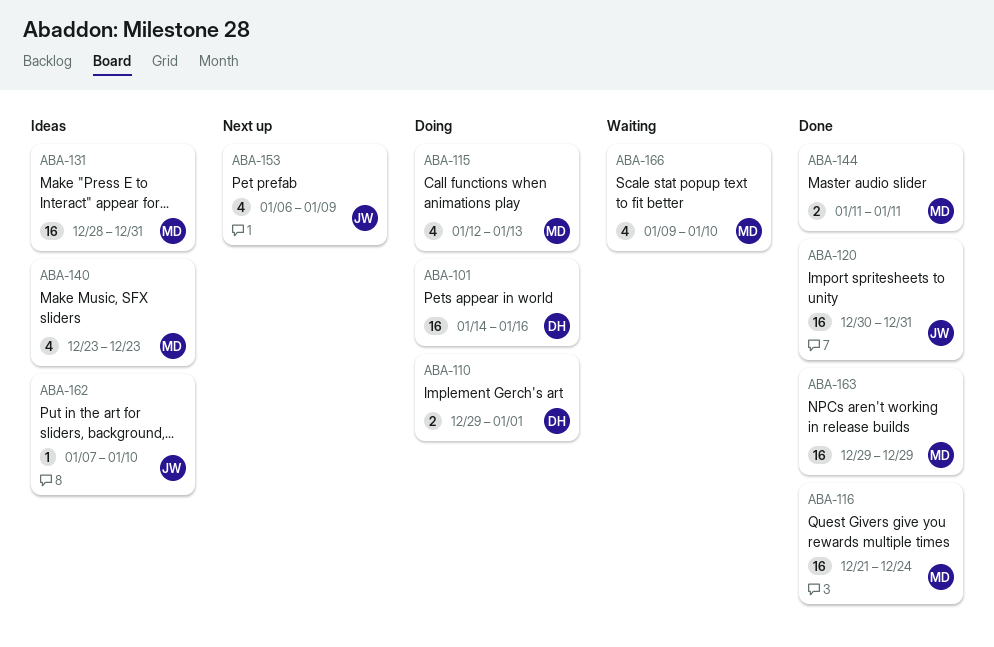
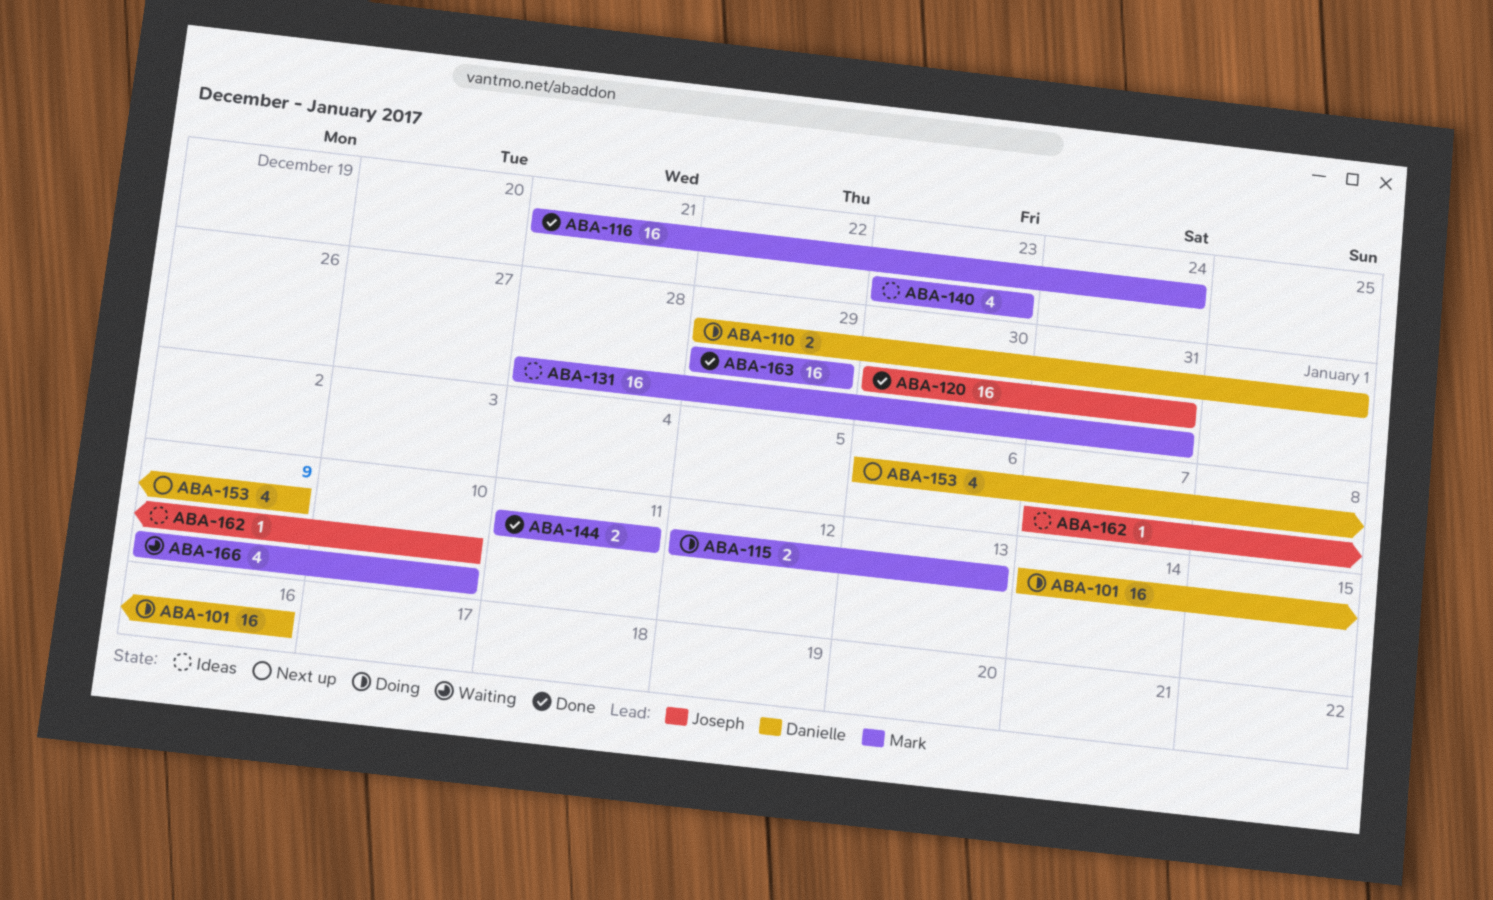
ABA-115, estimate: 4 -> 2
ABA-153, owner: Joseph -> Danielle

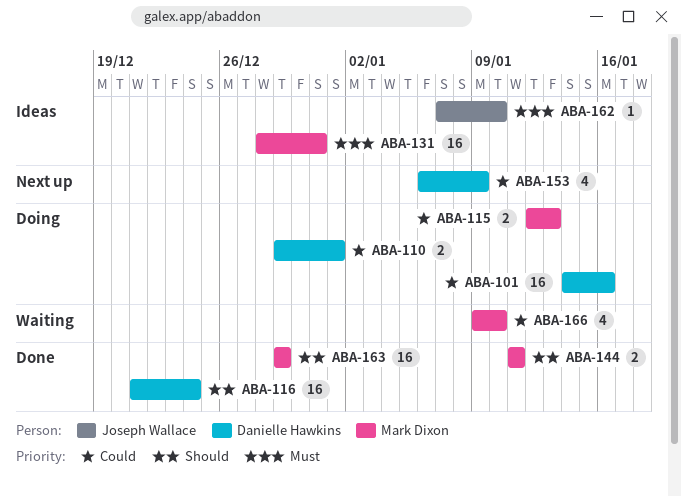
ABA-116, owner: Mark Dixon -> Danielle Hawkins
ABA-120: present -> none
ABA-140: present -> none

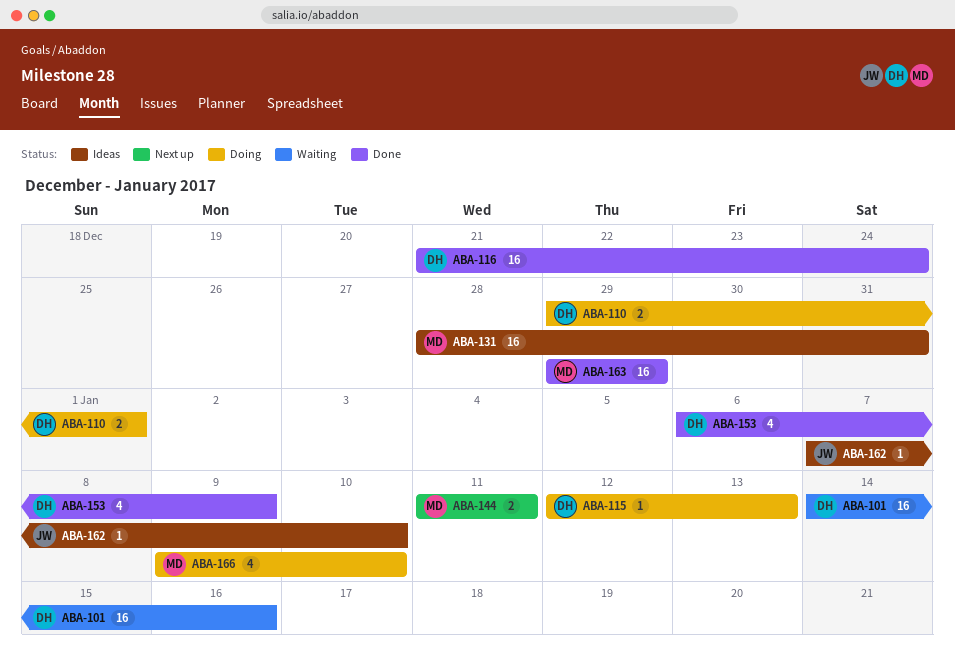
ABA-101, status: Doing -> Waiting
ABA-115, owner: Mark Dixon -> Danielle Hawkins
ABA-115, estimate: 2 -> 1
ABA-144, status: Done -> Next up
ABA-153, status: Next up -> Done
ABA-166, status: Waiting -> Doing

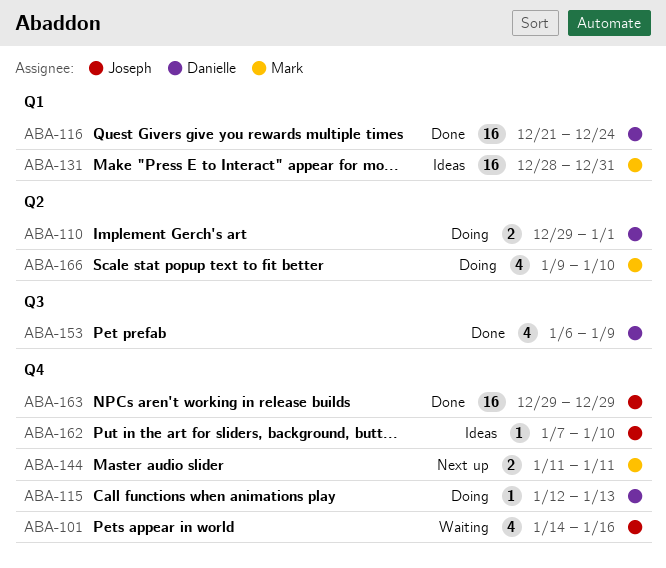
ABA-101, owner: Danielle -> Joseph
ABA-101, estimate: 16 -> 4
ABA-163, owner: Mark -> Joseph

